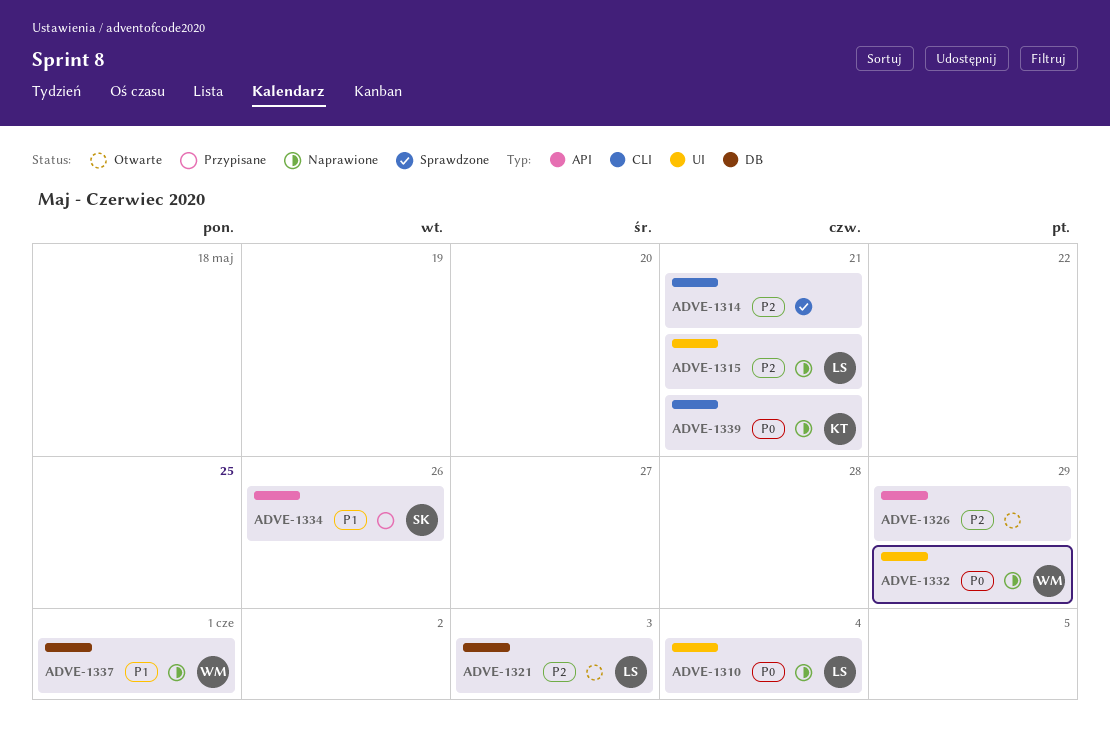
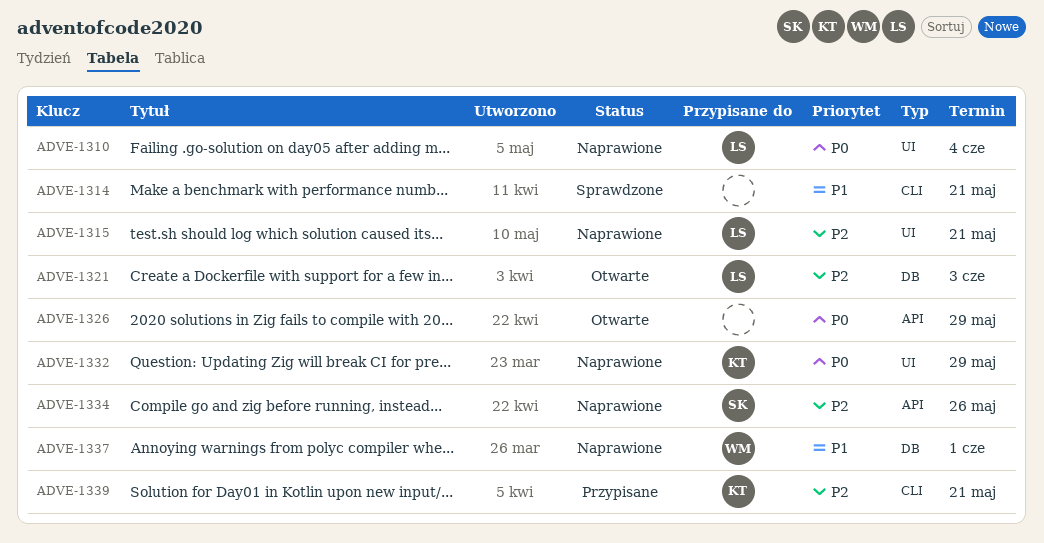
ADVE-1314, priority: P2 -> P1
ADVE-1326, priority: P2 -> P0
ADVE-1332, owner: WM -> KT
ADVE-1334, status: Przypisane -> Naprawione
ADVE-1334, priority: P1 -> P2
ADVE-1339, status: Naprawione -> Przypisane
ADVE-1339, priority: P0 -> P2

